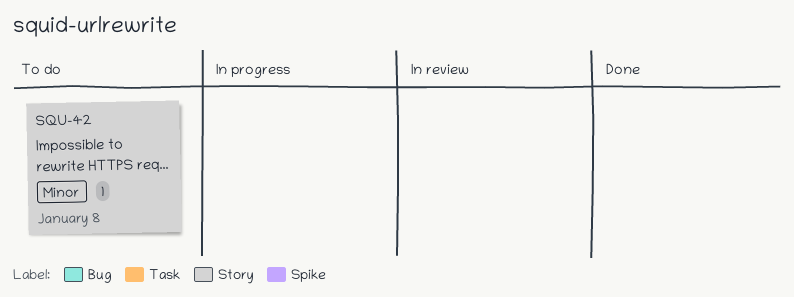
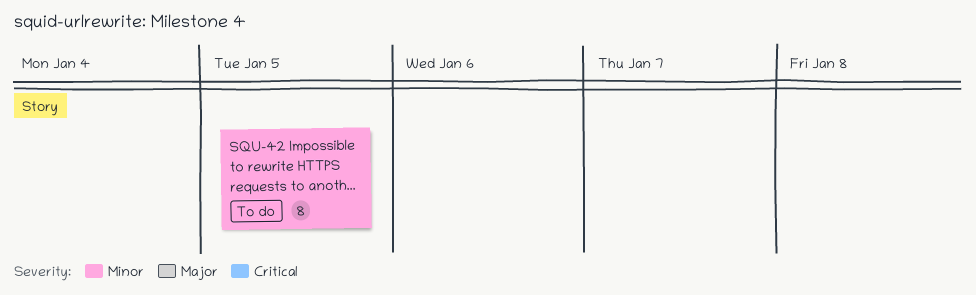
SQU-42, estimate: 1 -> 8
SQU-42, due: Jan 8 -> Jan 5

